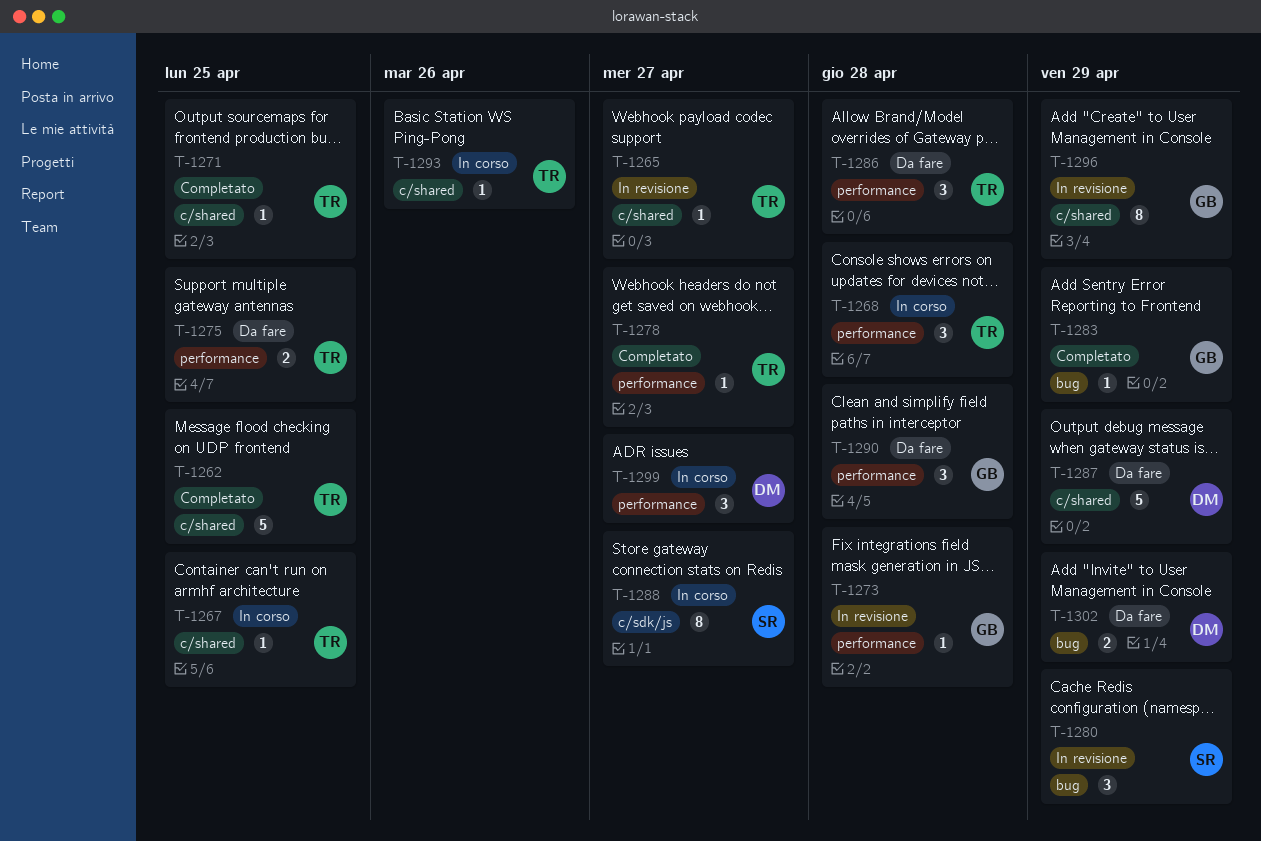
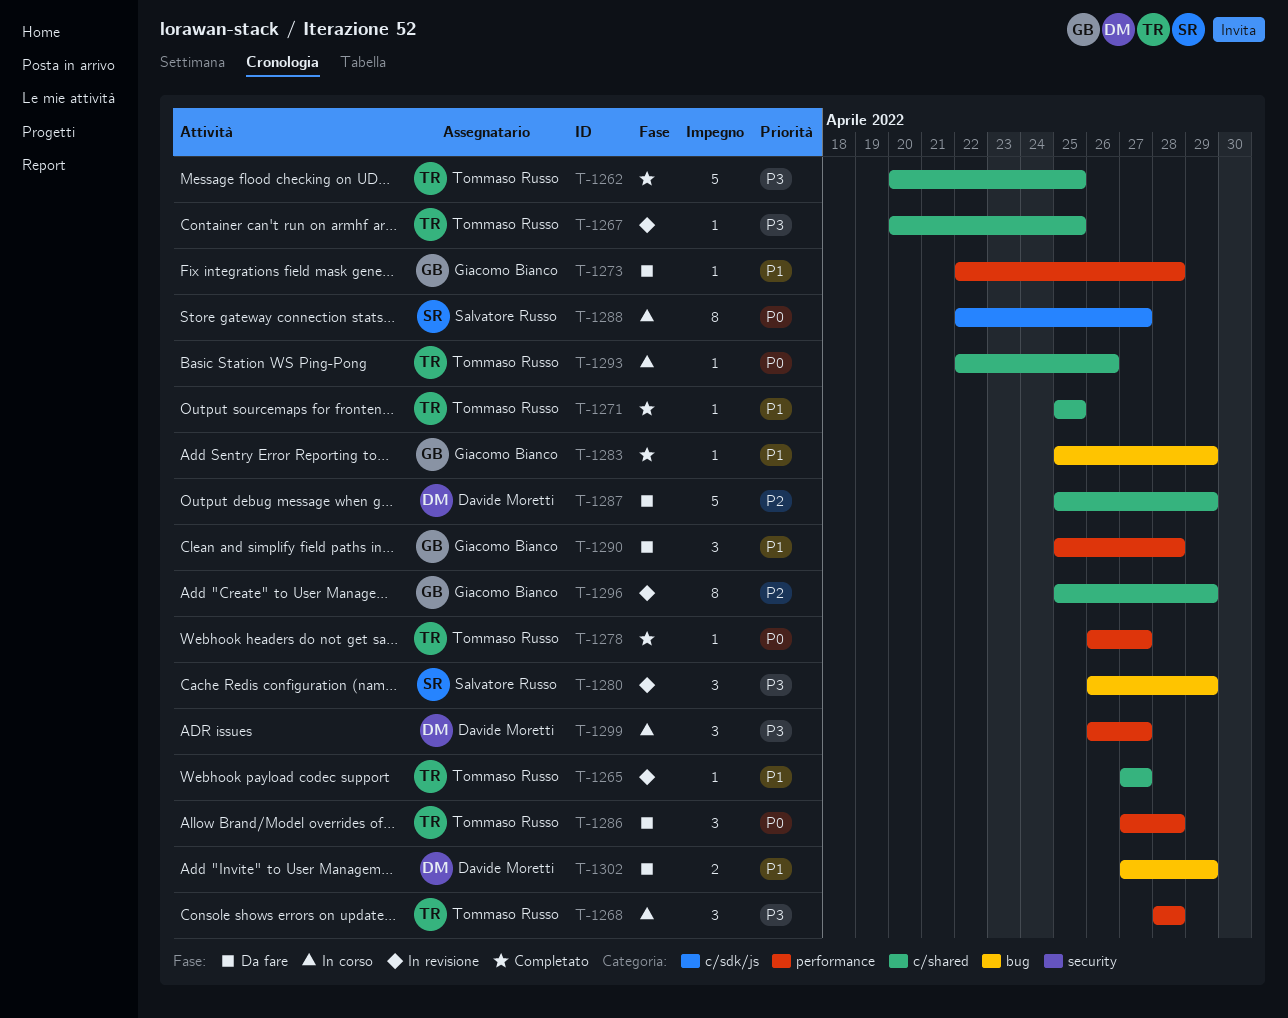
T-1267, status: In corso -> In revisione
T-1273, status: In revisione -> Da fare
T-1275: present -> none

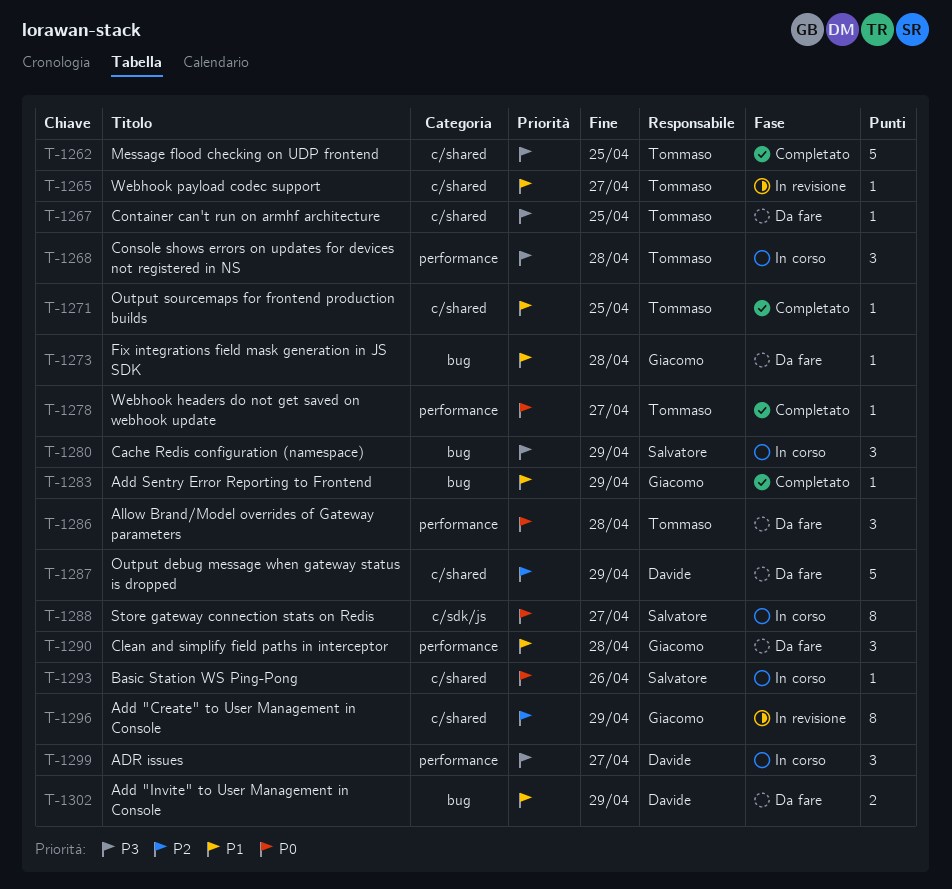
T-1267, status: In revisione -> Da fare
T-1273, label: performance -> bug
T-1280, status: In revisione -> In corso
T-1293, owner: Tommaso Russo -> Salvatore Russo

